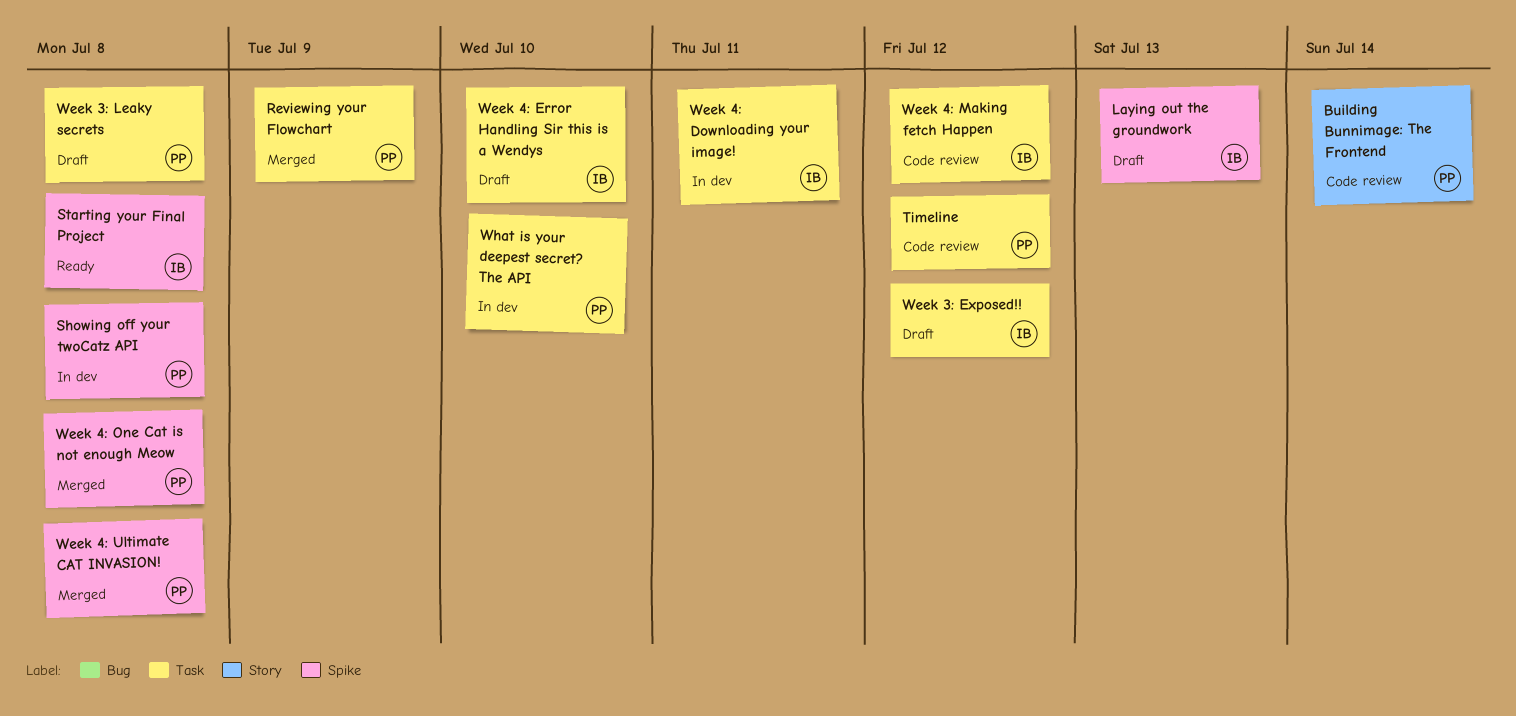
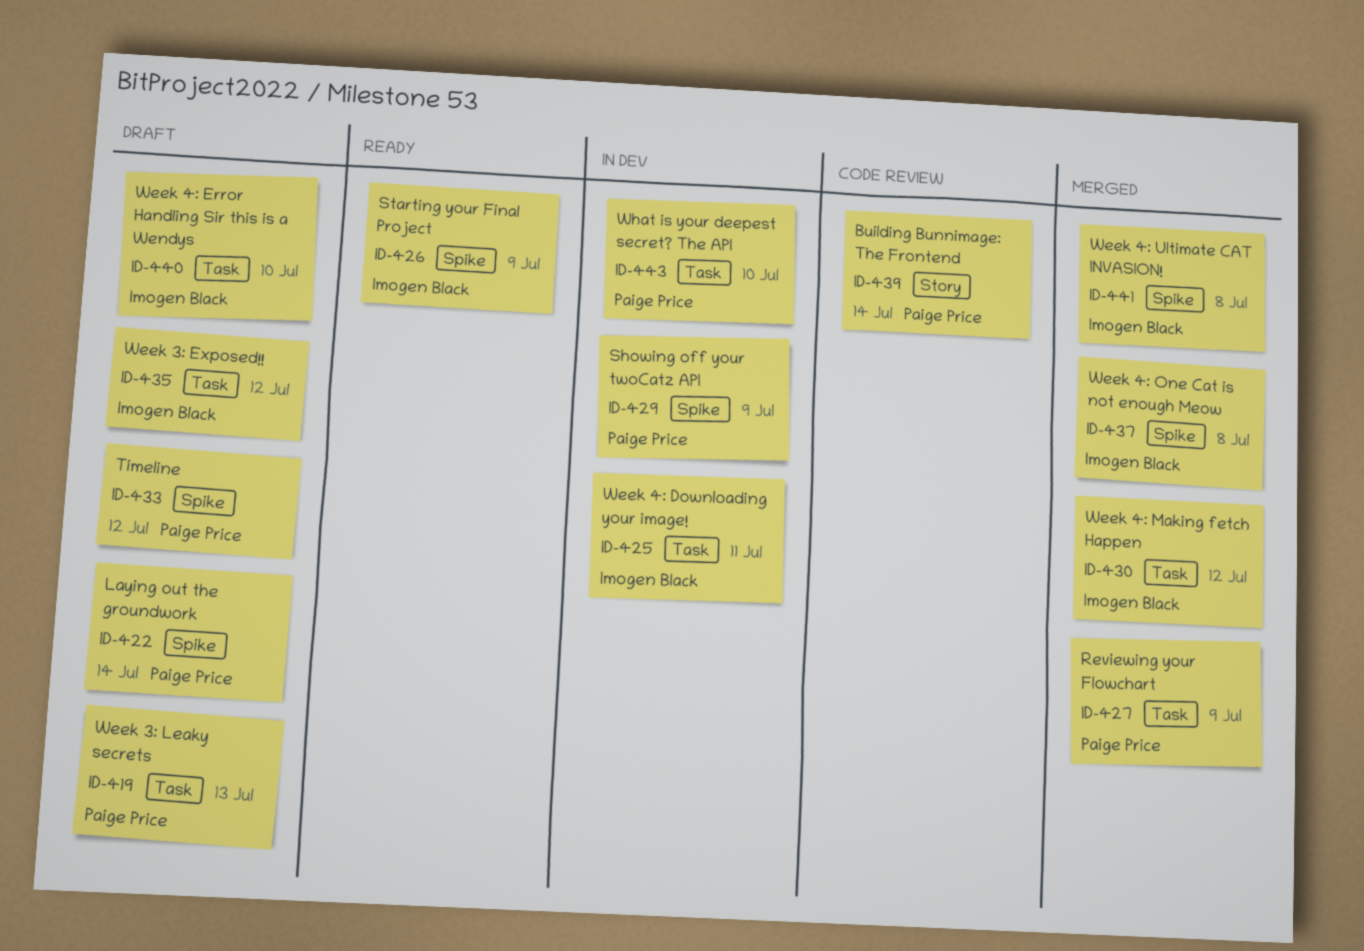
Laying out the groundwork, owner: Imogen Black -> Paige Price
Laying out the groundwork, due: Jul 13 -> Jul 14
Showing off your twoCatz API, due: Jul 8 -> Jul 9
Starting your Final Project, due: Jul 8 -> Jul 9
Timeline, status: Code review -> Draft
Timeline, label: Task -> Spike
Week 3: Leaky secrets, due: Jul 8 -> Jul 13
Week 4: Making fetch Happen, status: Code review -> Merged
Week 4: One Cat is not enough Meow, owner: Paige Price -> Imogen Black
Week 4: Ultimate CAT INVASION!, owner: Paige Price -> Imogen Black

